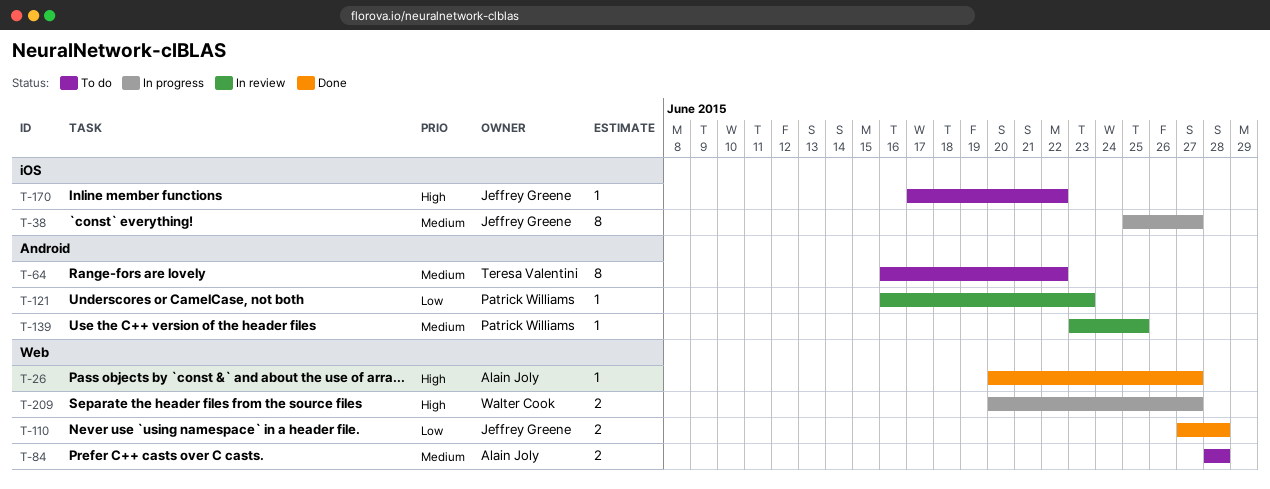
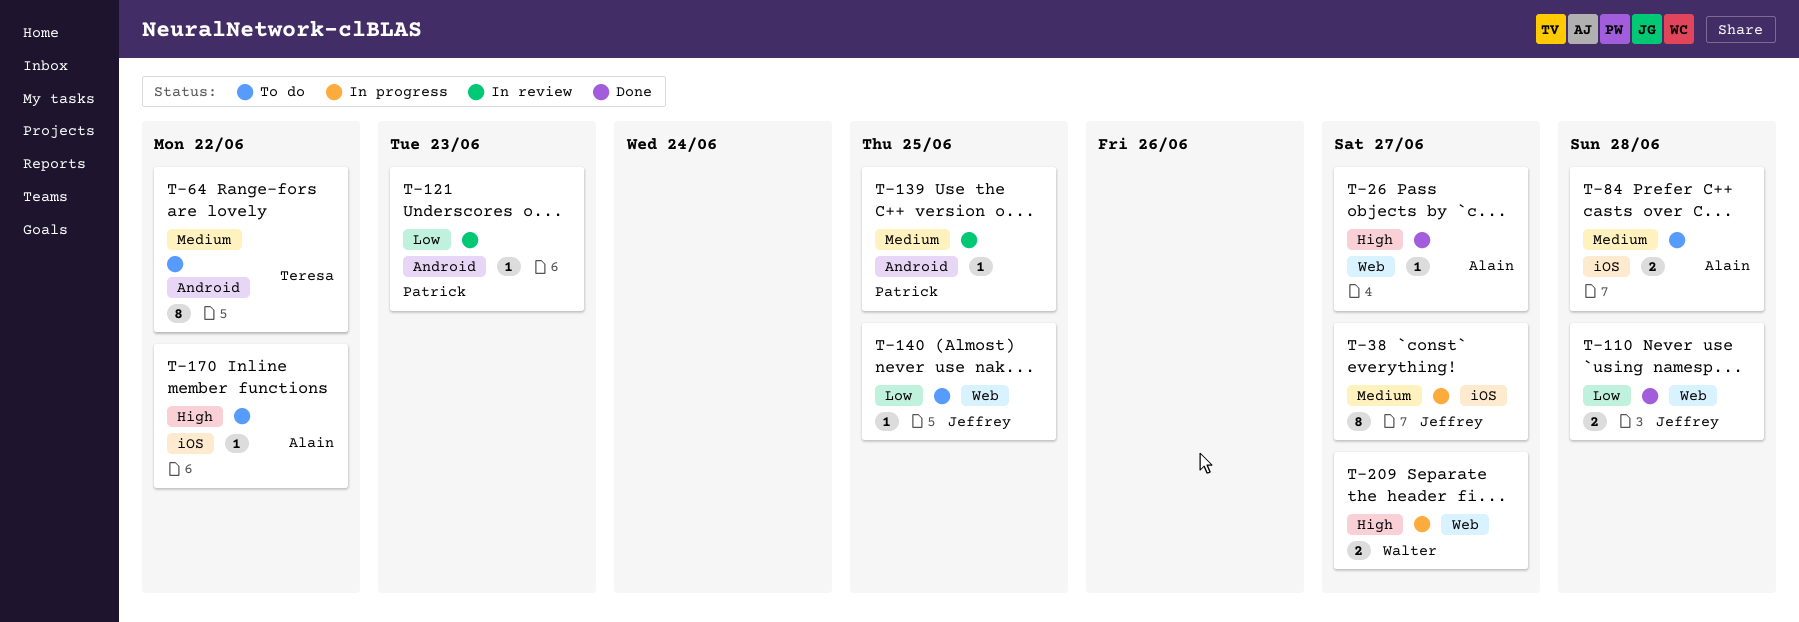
T-84, label: Web -> iOS
T-140: none -> present
T-170, owner: Jeffrey Greene -> Alain Joly

